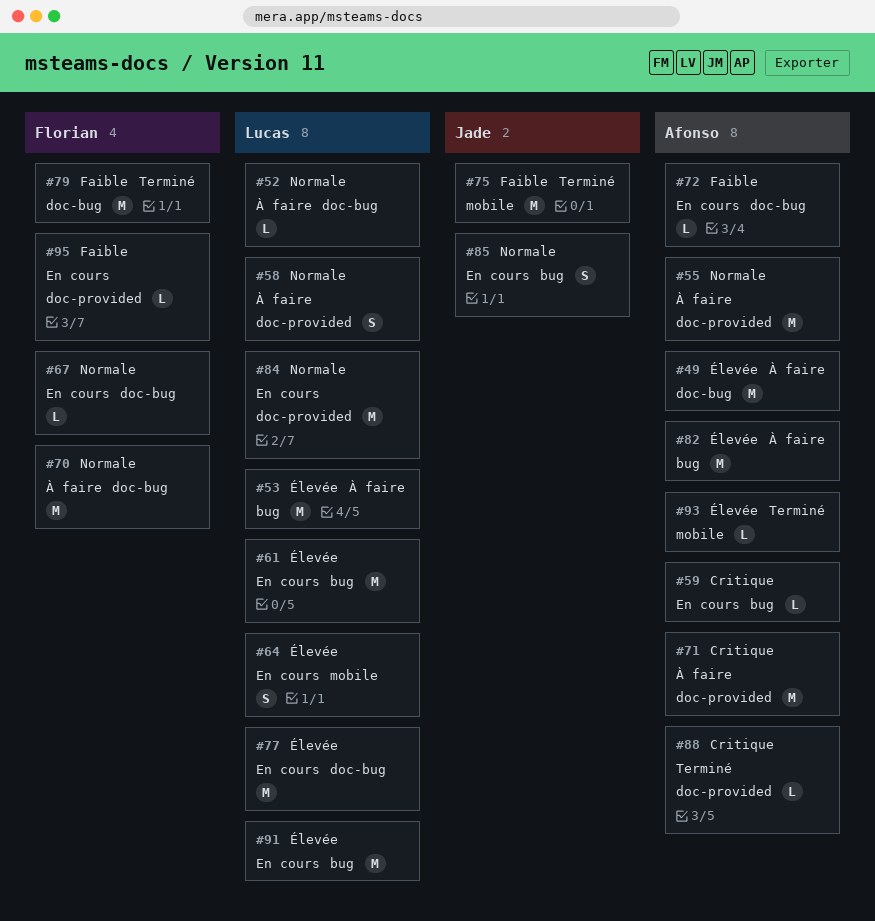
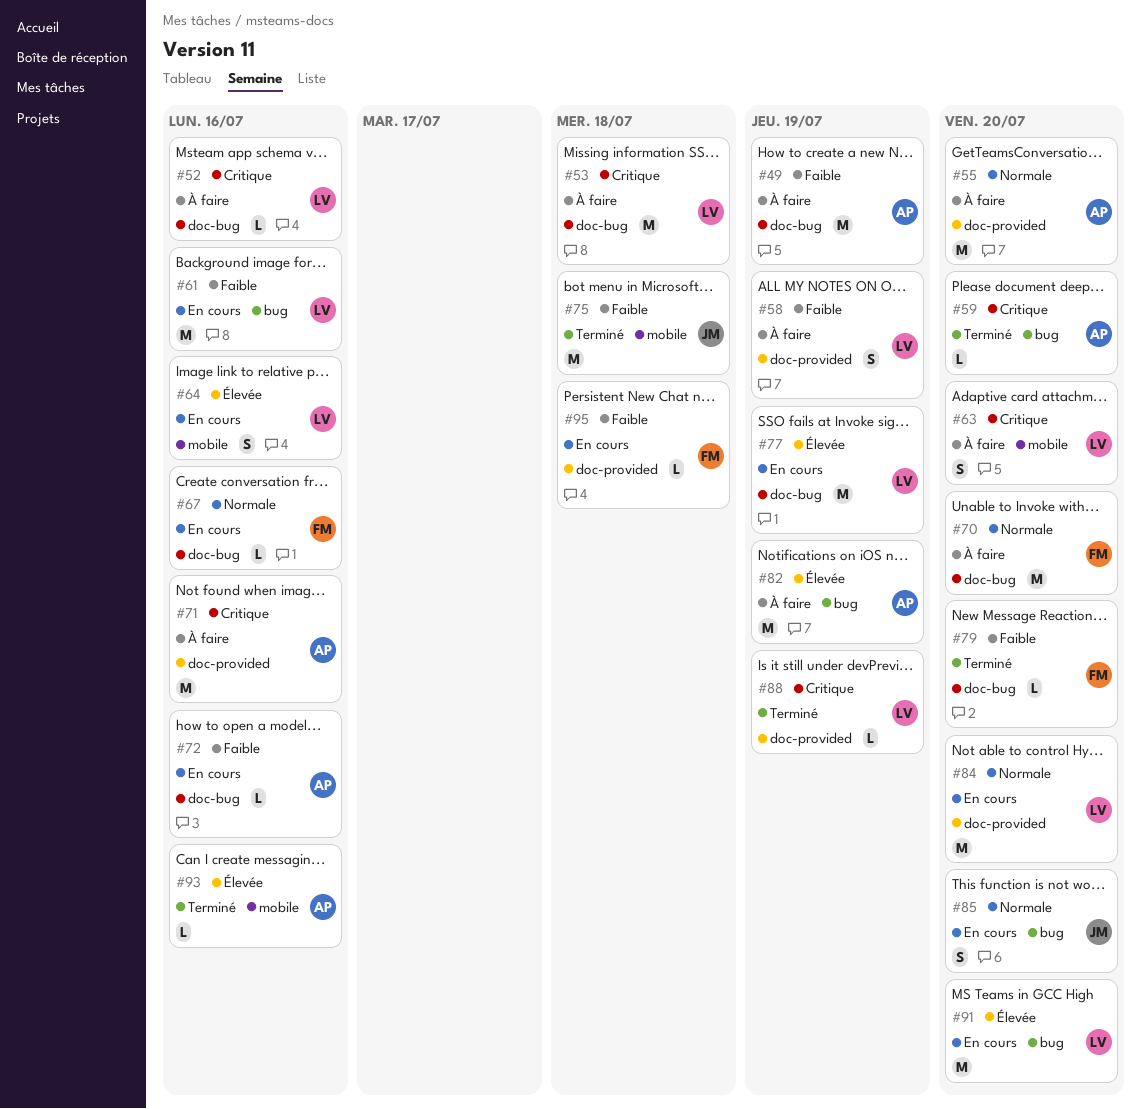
#49, priority: Élevée -> Faible
#52, priority: Normale -> Critique
#53, priority: Élevée -> Critique
#53, label: bug -> doc-bug
#58, priority: Normale -> Faible
#59, status: En cours -> Terminé
#61, priority: Élevée -> Faible
#63: none -> present
#79, estimate: M -> L
#88, owner: Afonso -> Lucas

